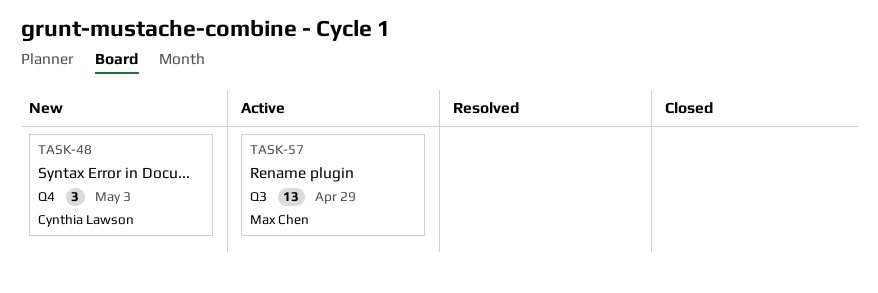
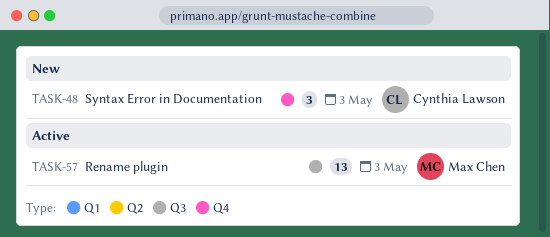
TASK-57, due: Apr 29 -> May 3

